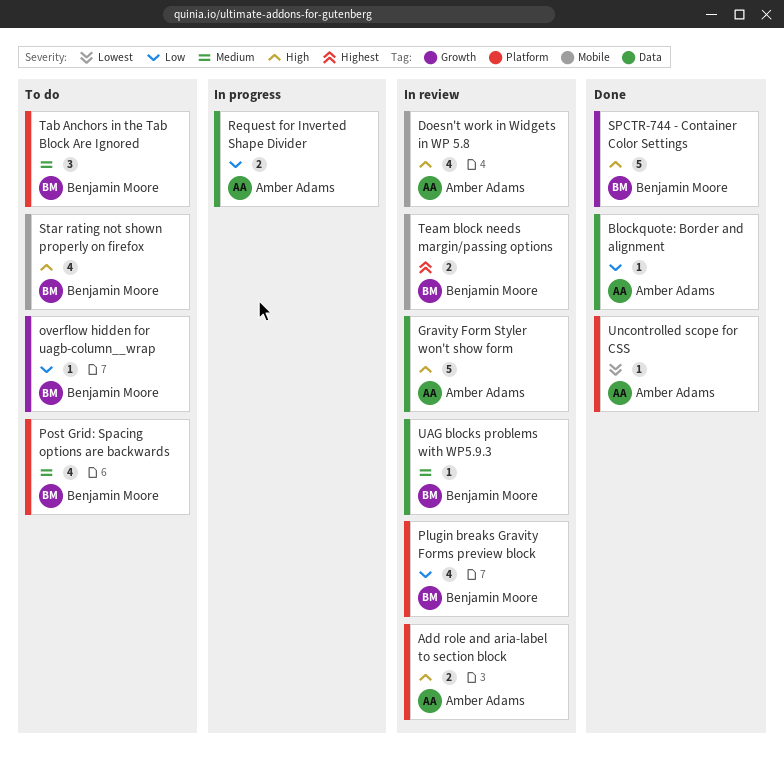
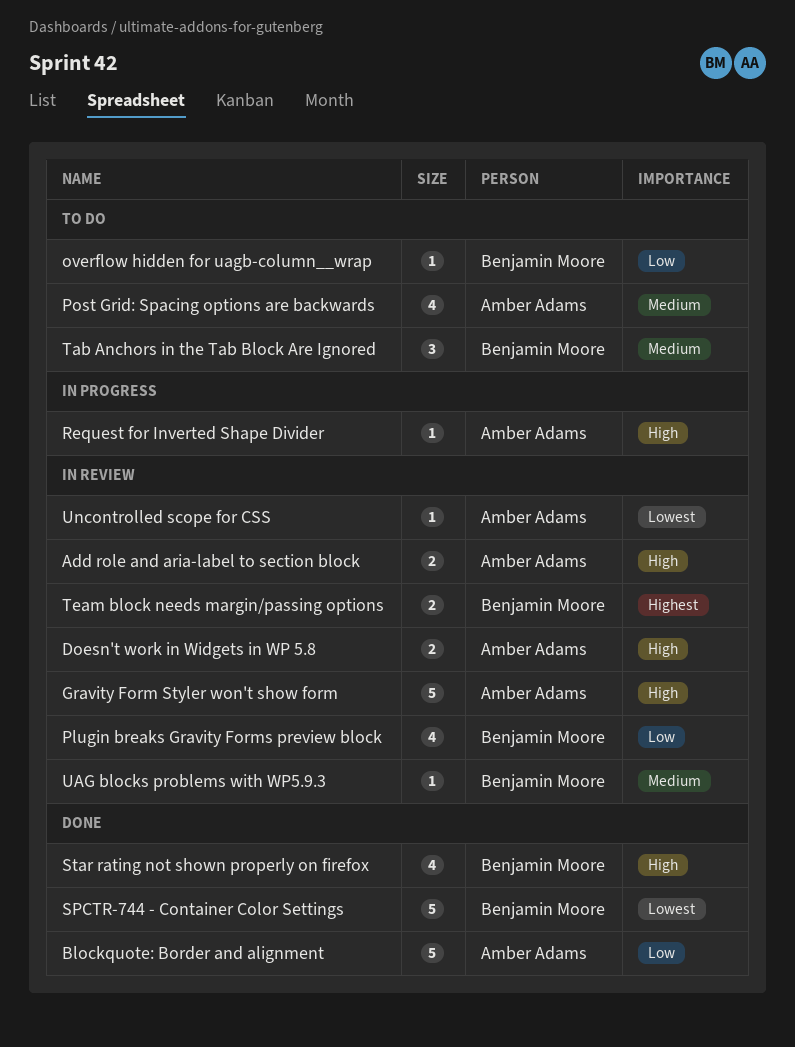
Blockquote: Border and alignment, estimate: 1 -> 5
Doesn't work in Widgets in WP 5.8, estimate: 4 -> 2
Post Grid: Spacing options are backwards, owner: Benjamin Moore -> Amber Adams
Request for Inverted Shape Divider, priority: Low -> High
Request for Inverted Shape Divider, estimate: 2 -> 1
SPCTR-744 - Container Color Settings, priority: High -> Lowest
Star rating not shown properly on firefox, status: To do -> Done
Uncontrolled scope for CSS, status: Done -> In review

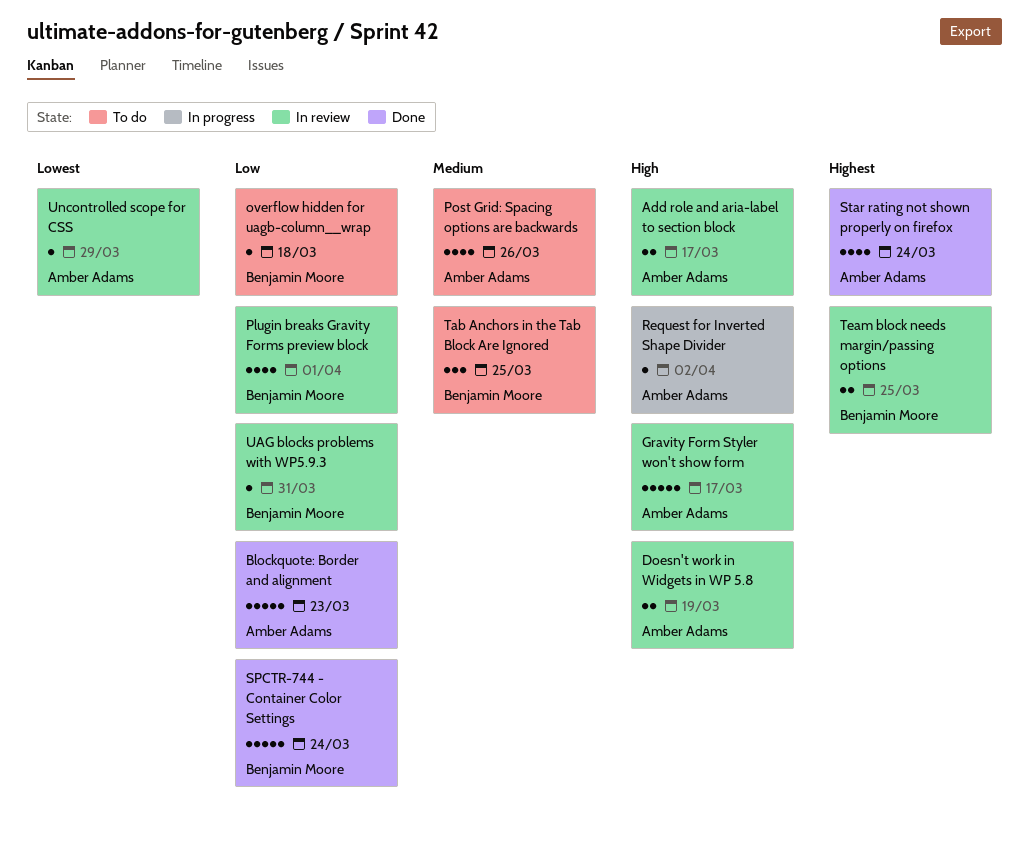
SPCTR-744 - Container Color Settings, priority: Lowest -> Low
Star rating not shown properly on firefox, owner: Benjamin Moore -> Amber Adams
Star rating not shown properly on firefox, priority: High -> Highest
UAG blocks problems with WP5.9.3, priority: Medium -> Low

